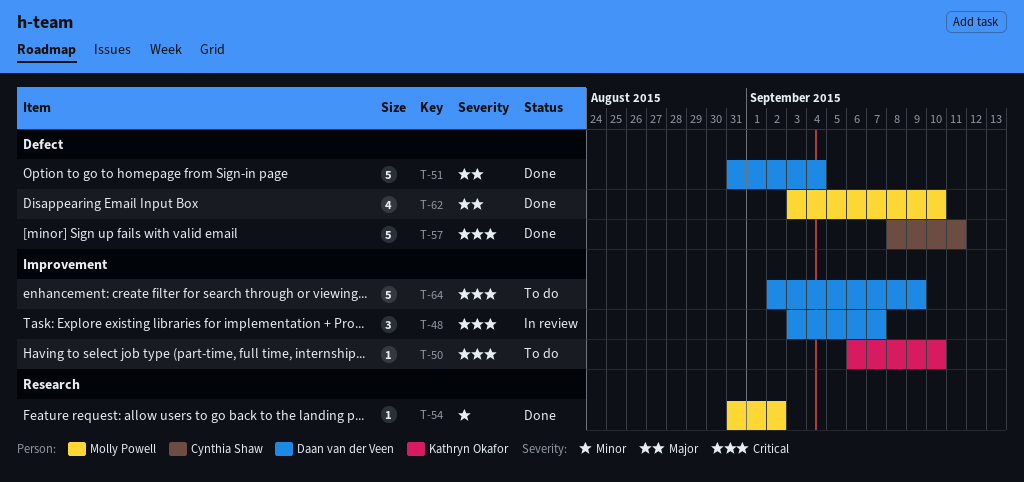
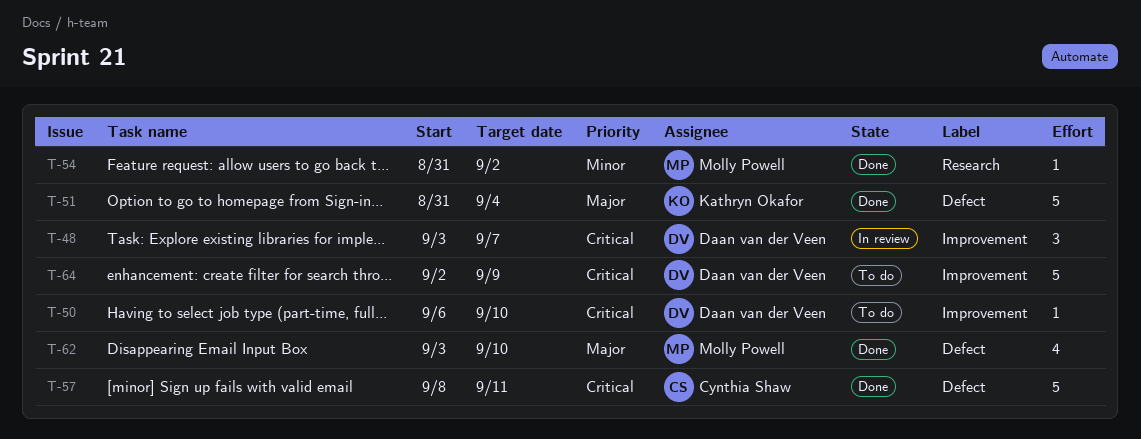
T-50, owner: Kathryn Okafor -> Daan van der Veen
T-51, owner: Daan van der Veen -> Kathryn Okafor

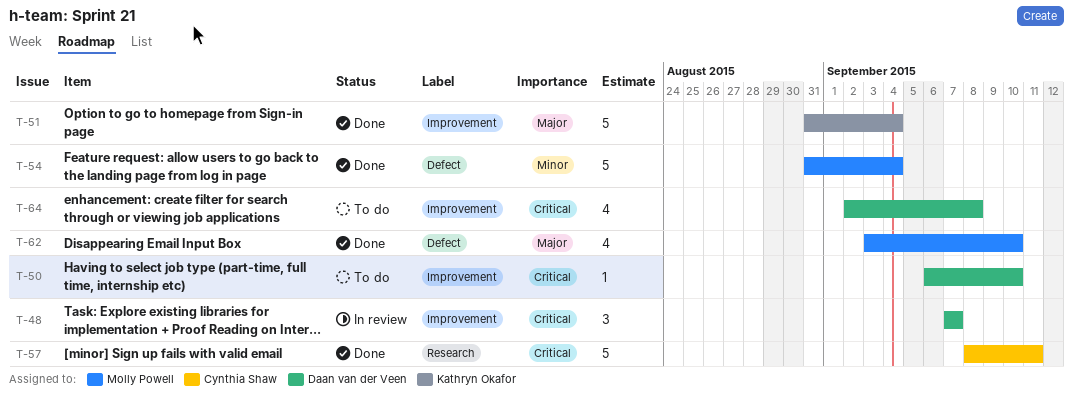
T-48, start: Sep 3 -> Sep 7
T-51, label: Defect -> Improvement
T-54, label: Research -> Defect
T-54, estimate: 1 -> 5
T-54, due: Sep 2 -> Sep 4
T-57, label: Defect -> Research
T-64, estimate: 5 -> 4
T-64, due: Sep 9 -> Sep 8

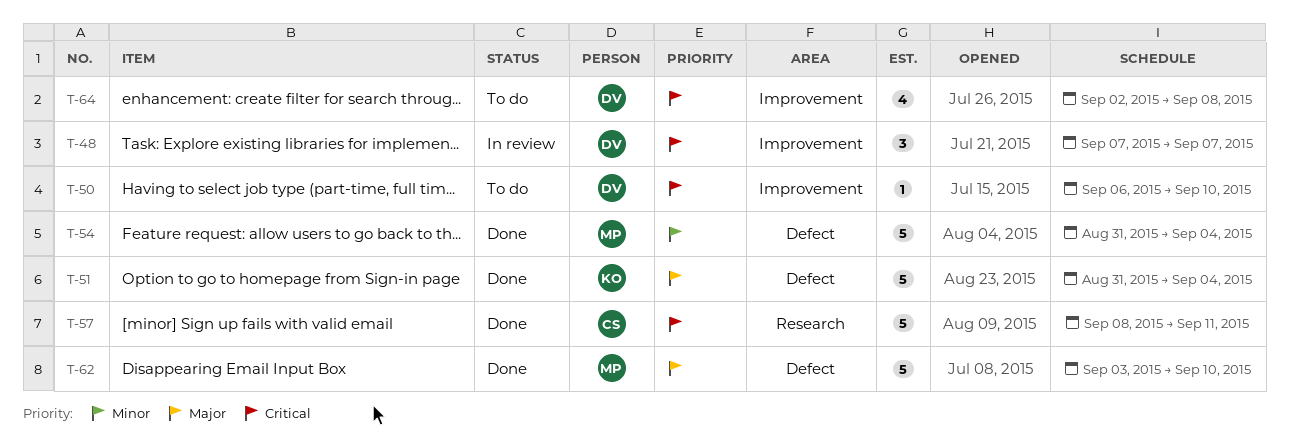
T-51, label: Improvement -> Defect
T-62, estimate: 4 -> 5

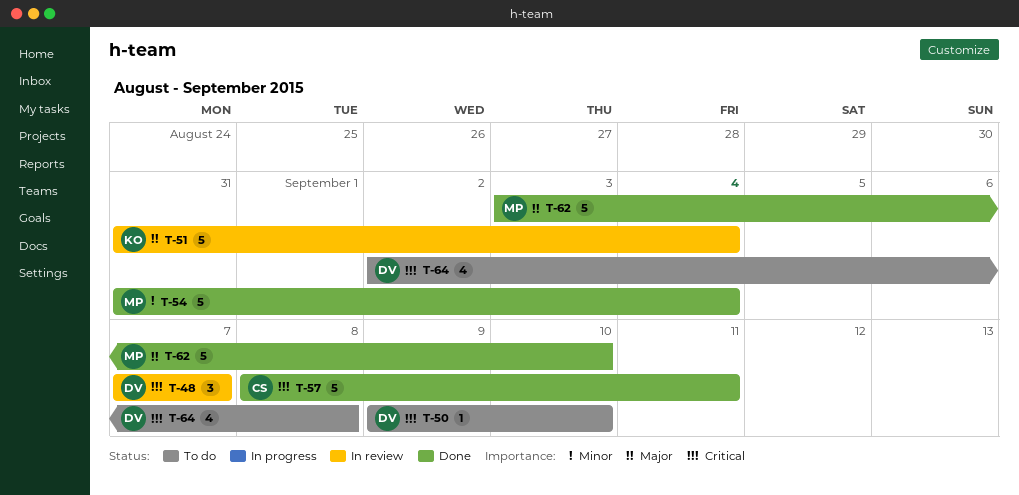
T-50, start: Sep 6 -> Sep 9
T-51, status: Done -> In review

